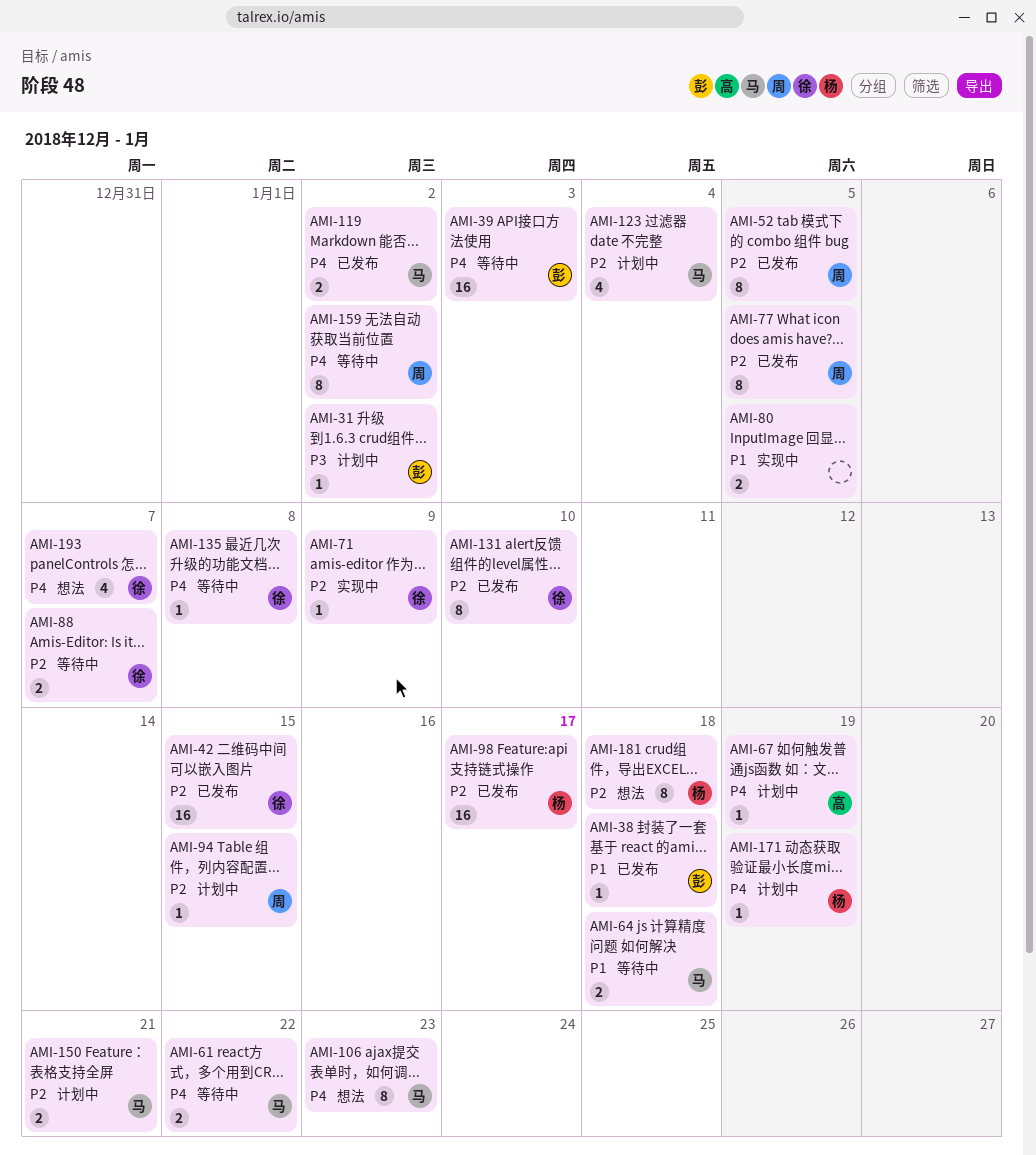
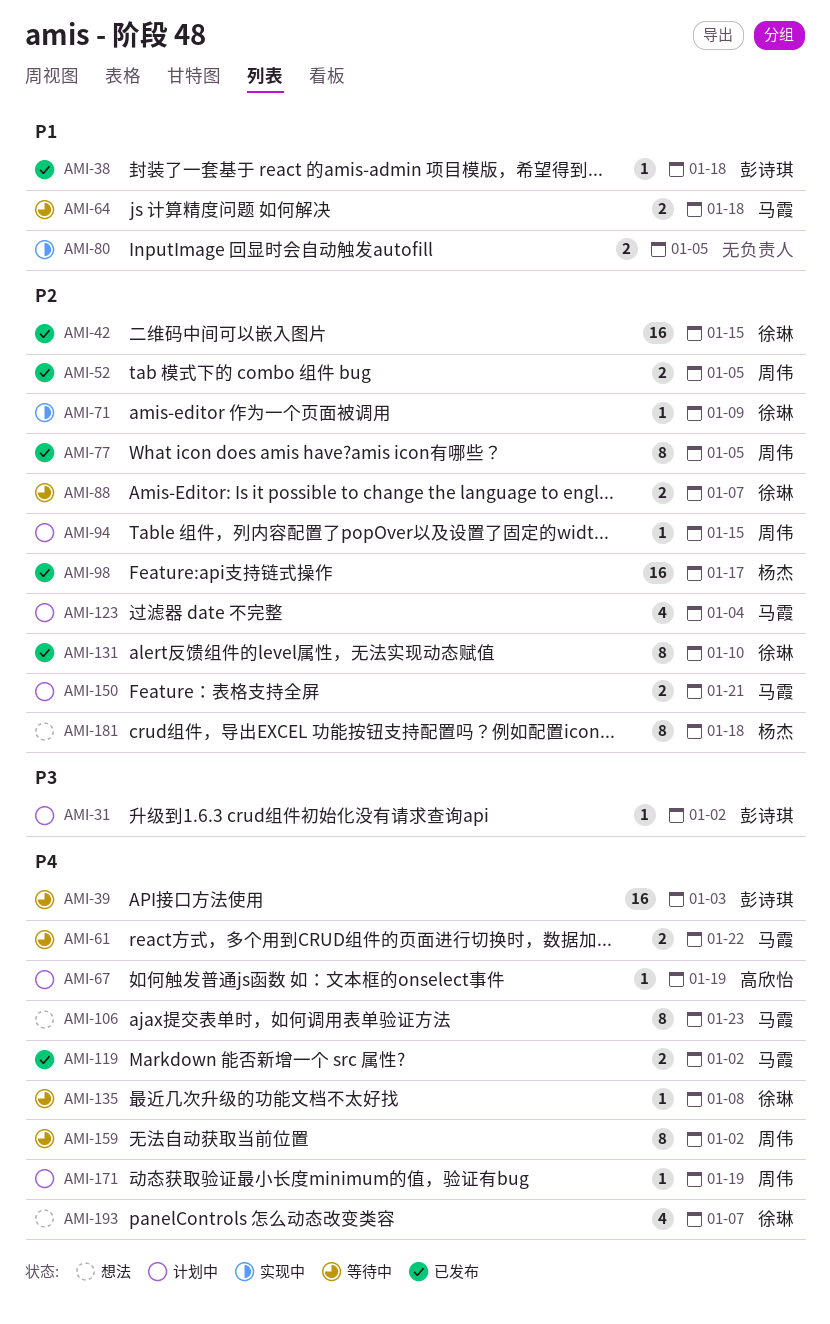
AMI-52, estimate: 8 -> 2
AMI-171, owner: 杨杰 -> 周伟

